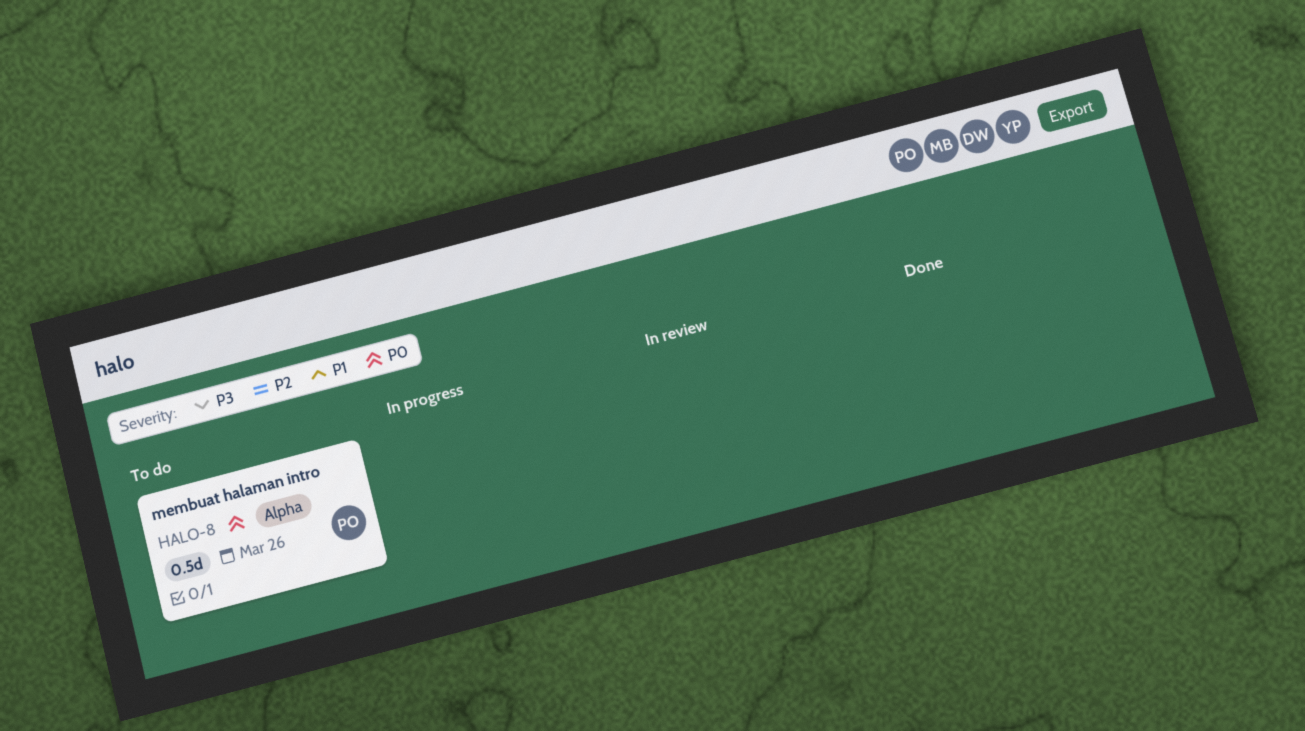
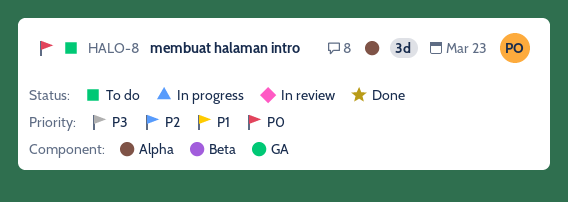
HALO-8, estimate: 0.5d -> 3d
HALO-8, due: Mar 26 -> Mar 23

